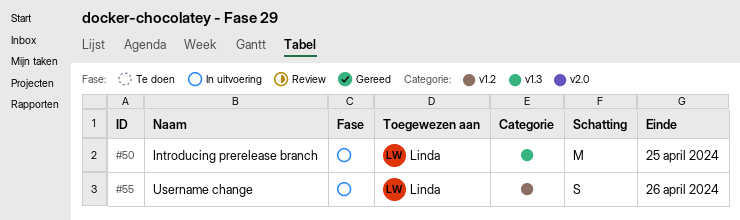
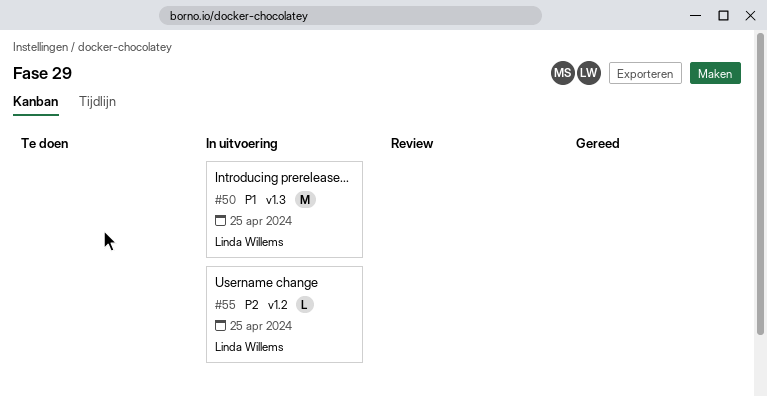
#55, estimate: S -> L
#55, due: Apr 26 -> Apr 25

